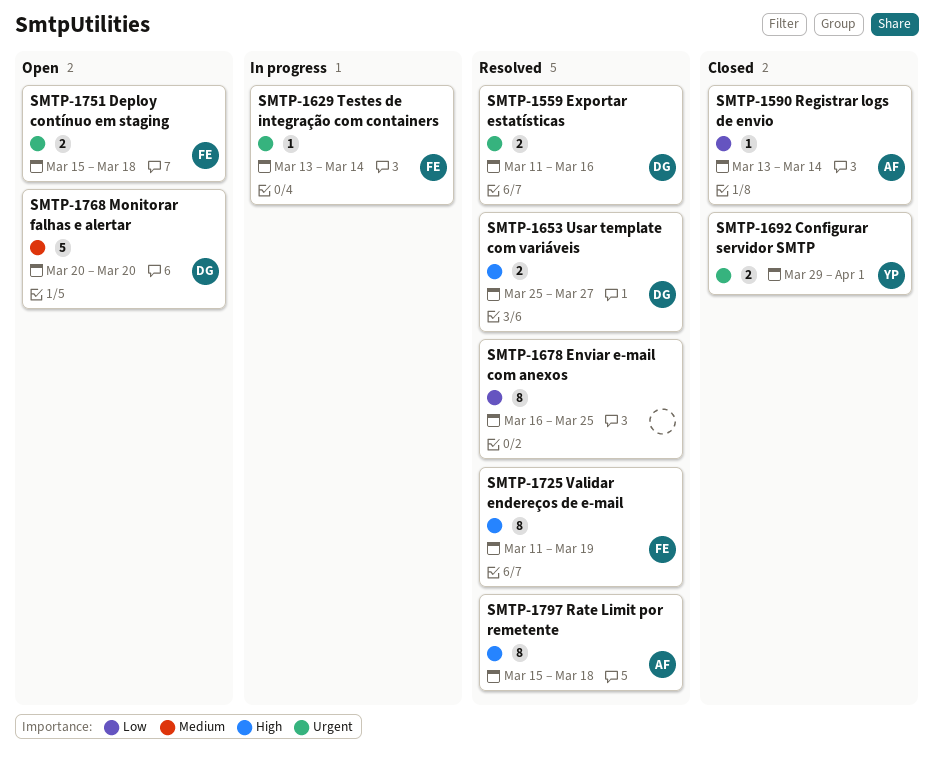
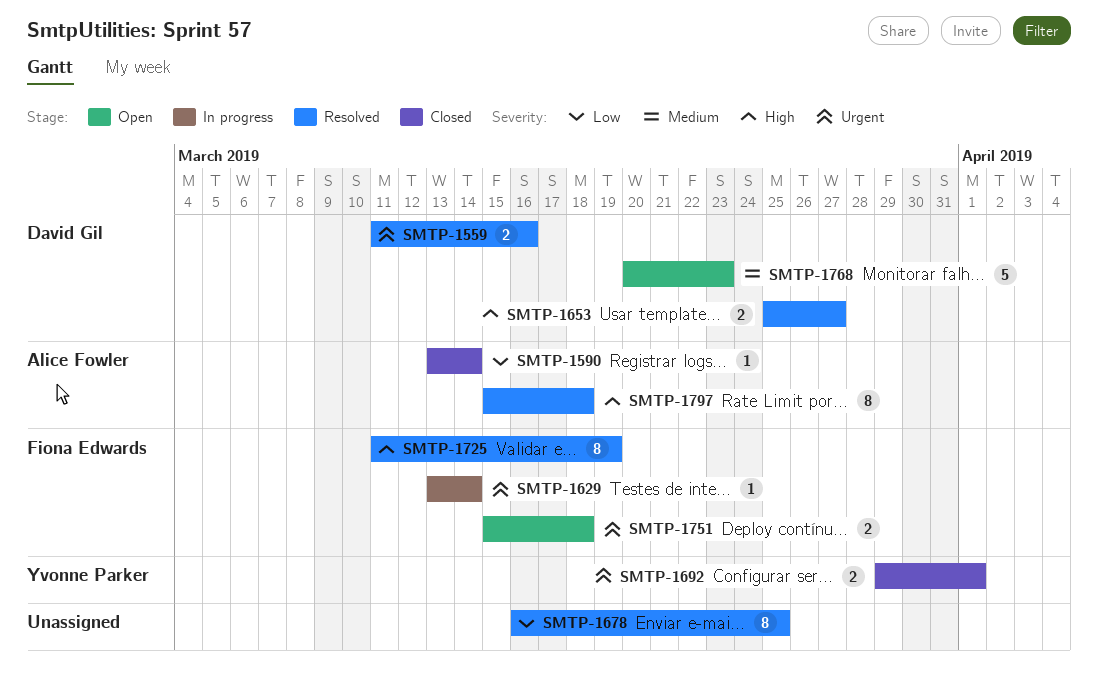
SMTP-1768, due: Mar 20 -> Mar 23

